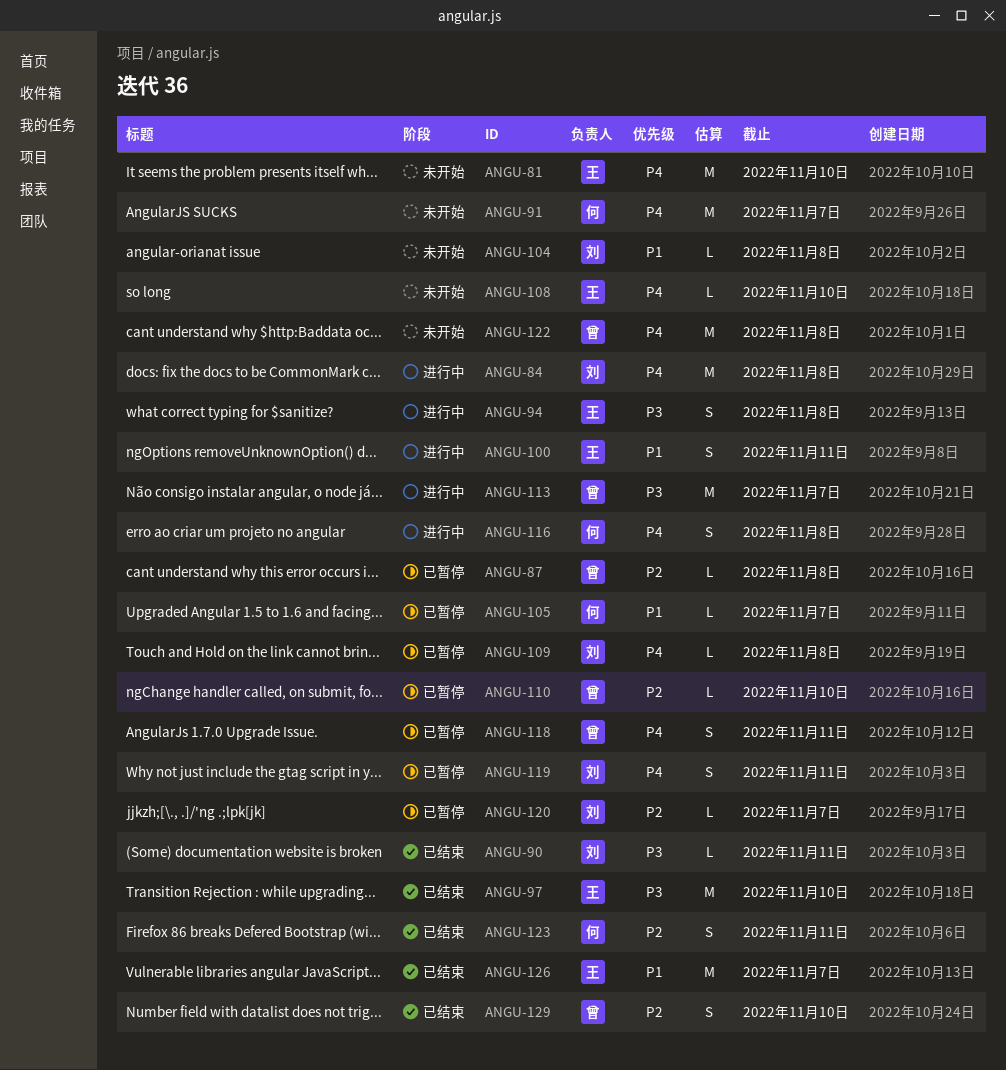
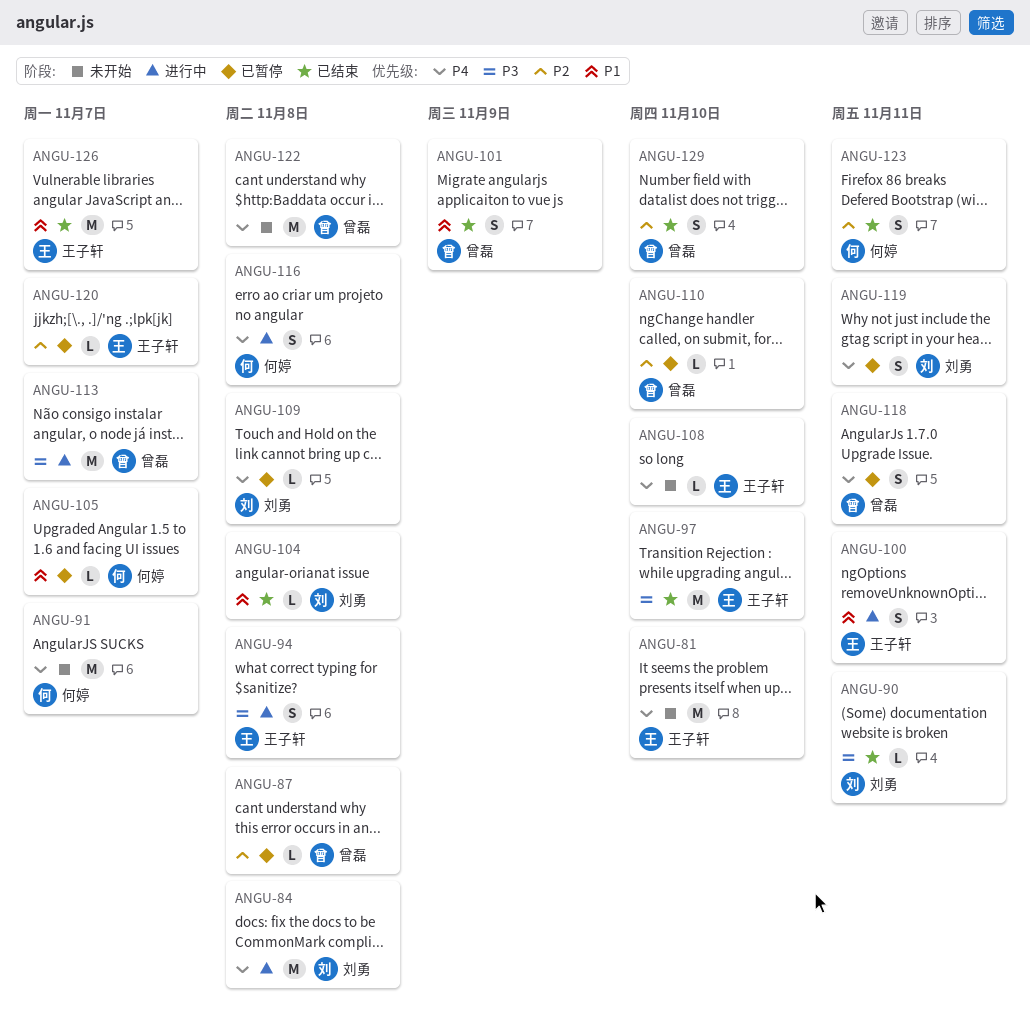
ANGU-101: none -> present
ANGU-104, status: 未开始 -> 已结束
ANGU-120, owner: 刘勇 -> 王子轩

